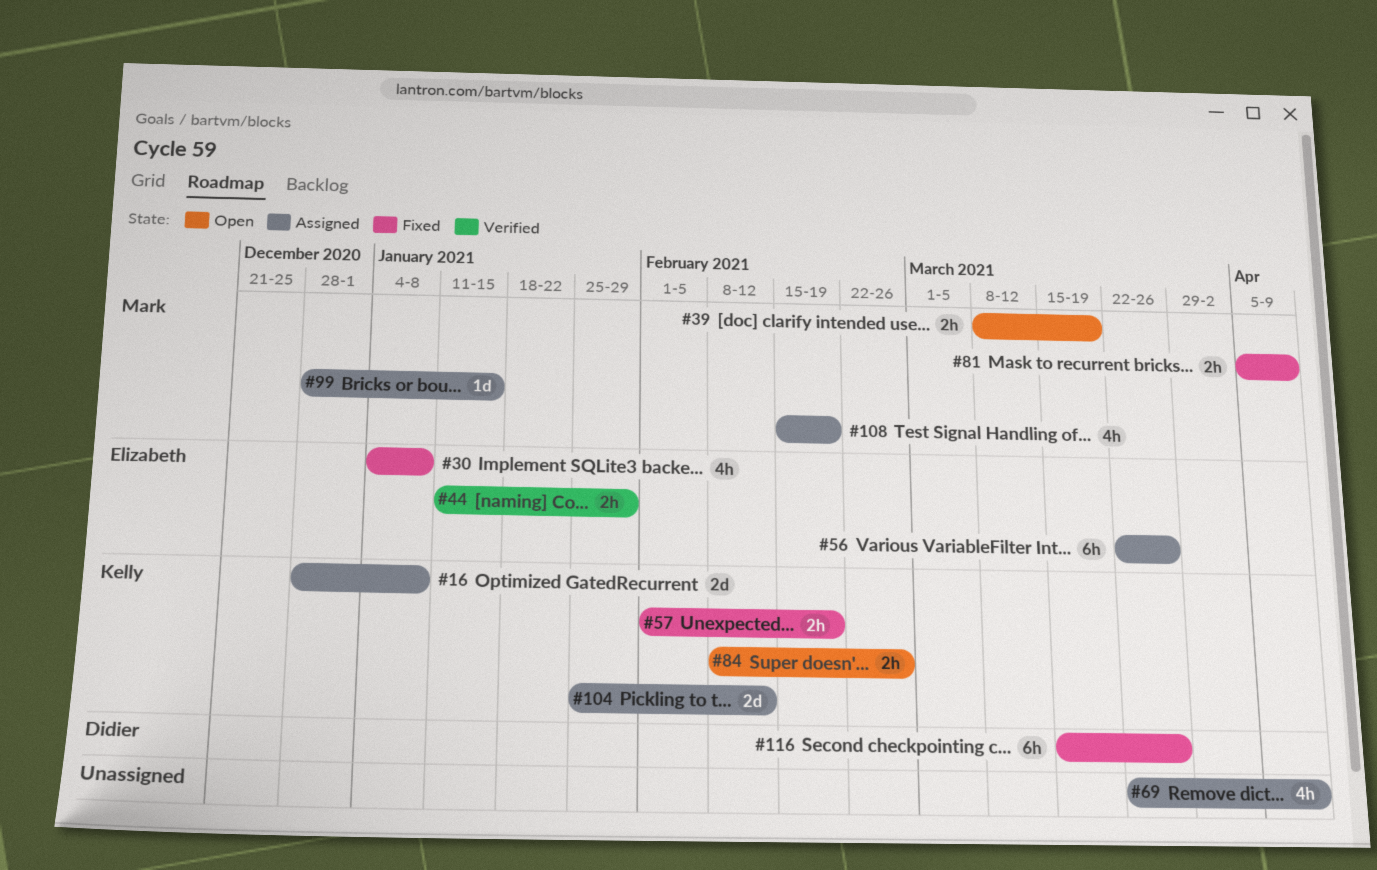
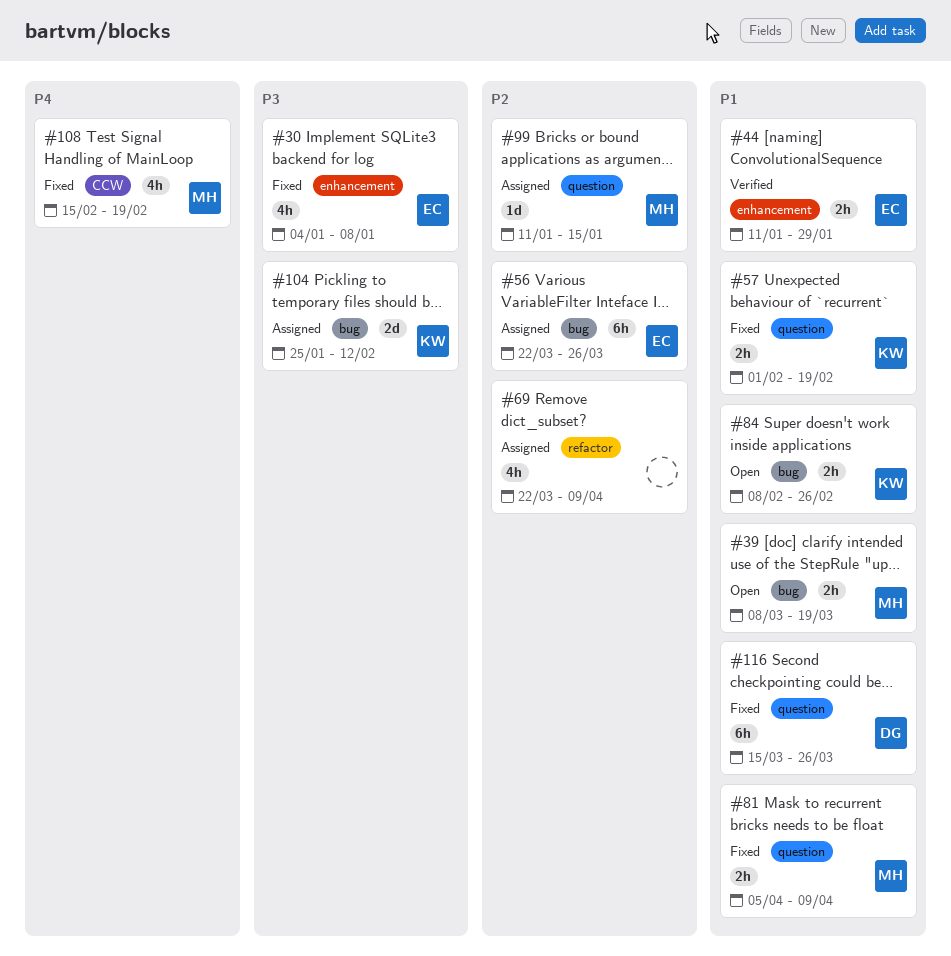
#16: present -> none
#99, start: Dec 28 -> Jan 11
#108, status: Assigned -> Fixed

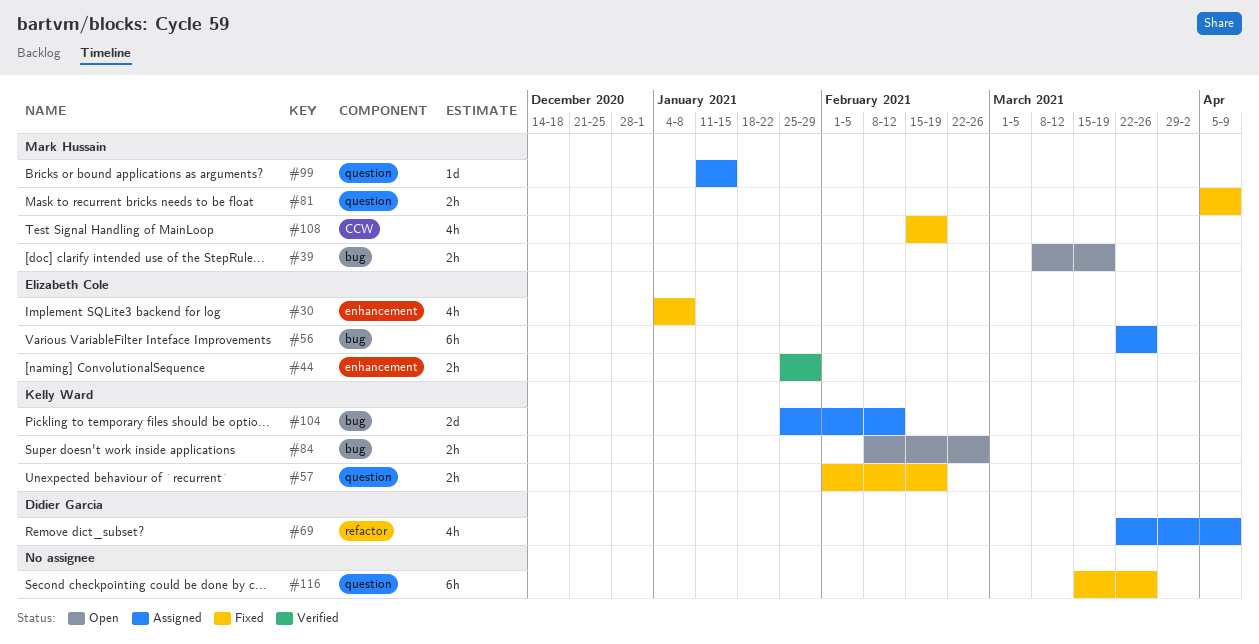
#44, start: Jan 11 -> Jan 25
#69, owner: none -> Didier Garcia
#116, owner: Didier Garcia -> none

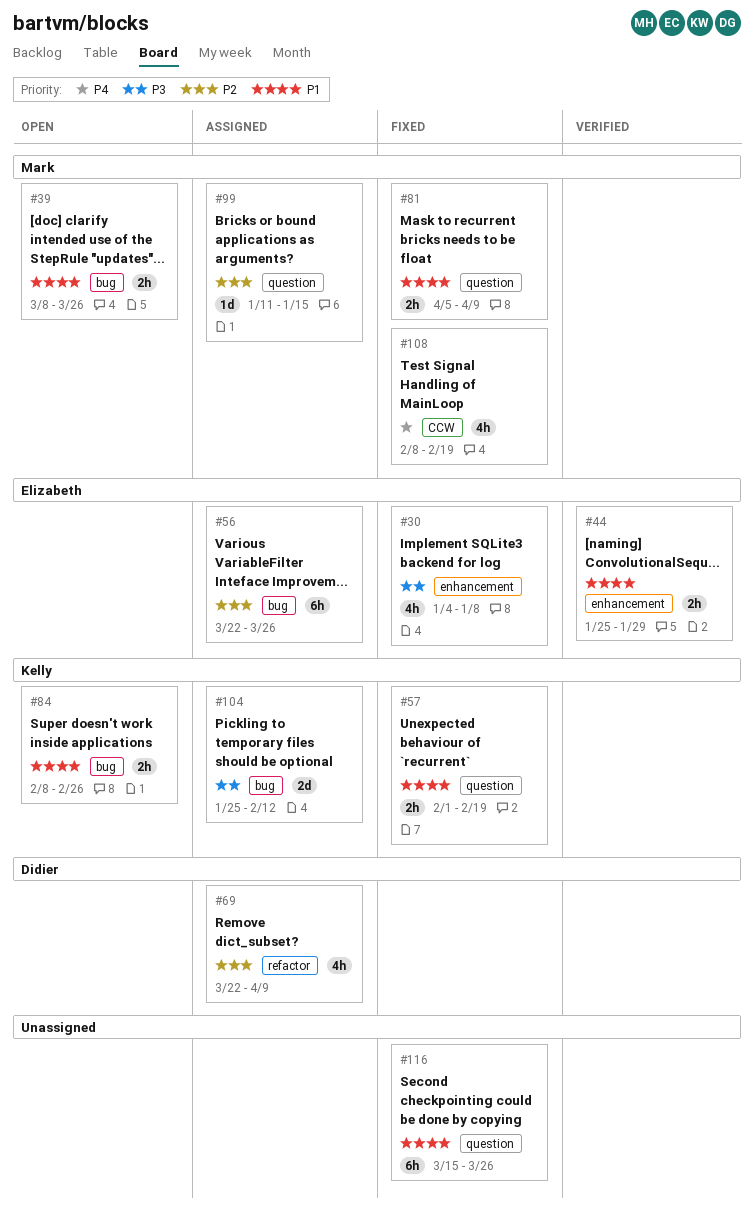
#39, due: Mar 19 -> Mar 26
#108, start: Feb 15 -> Feb 8

